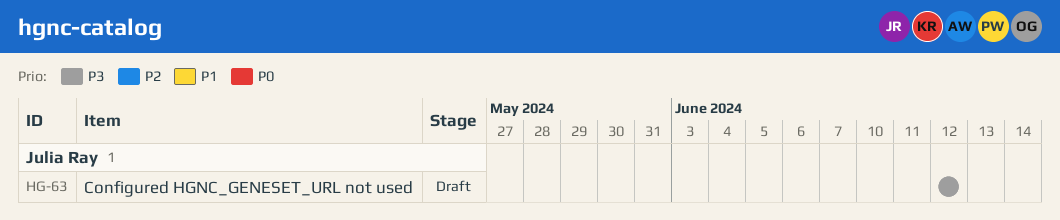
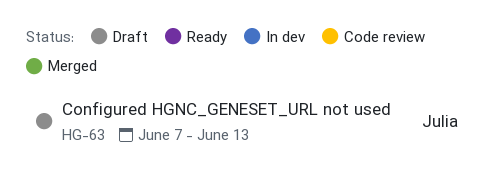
HG-63, start: Jun 12 -> Jun 7
HG-63, due: Jun 12 -> Jun 13

